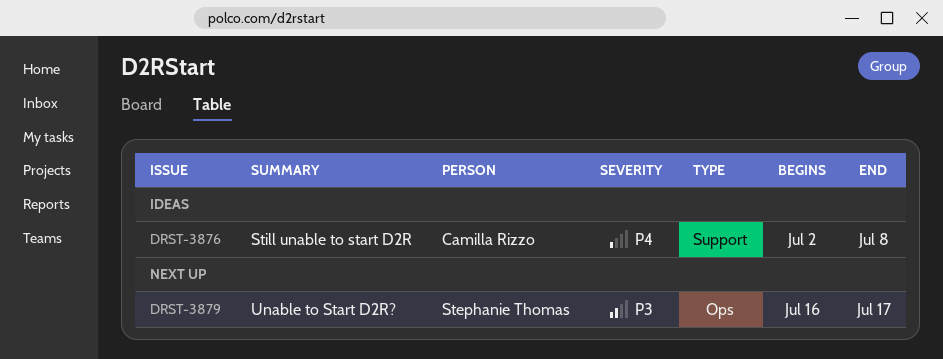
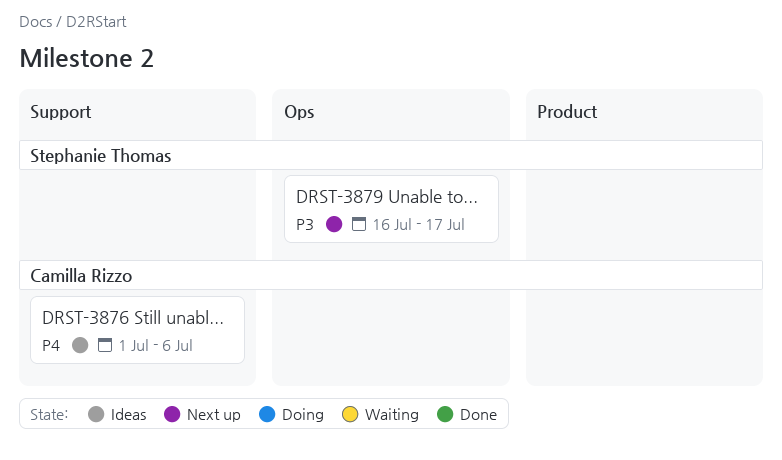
DRST-3876, start: Jul 2 -> Jul 1
DRST-3876, due: Jul 8 -> Jul 6

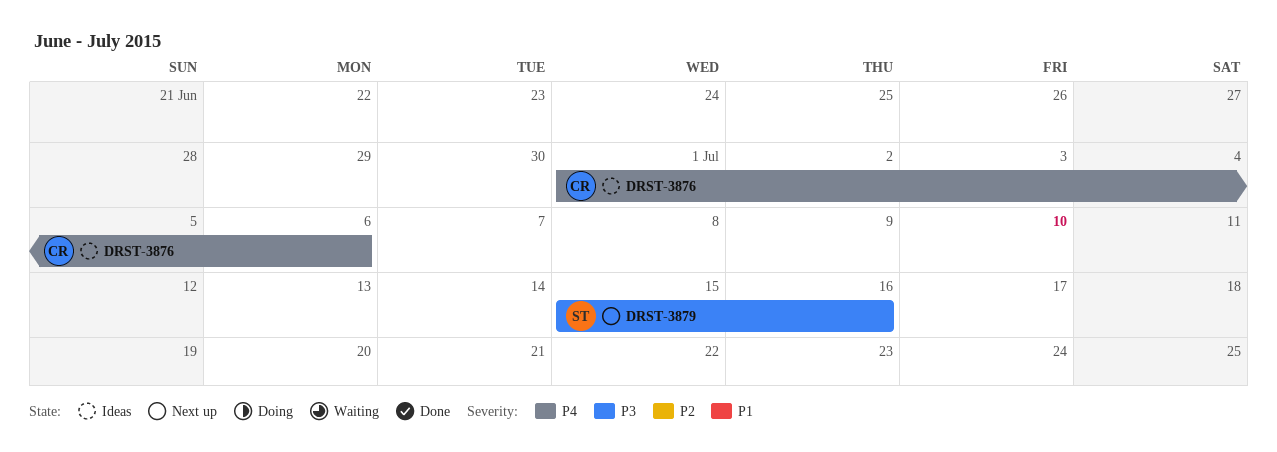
DRST-3879, start: Jul 16 -> Jul 15
DRST-3879, due: Jul 17 -> Jul 16

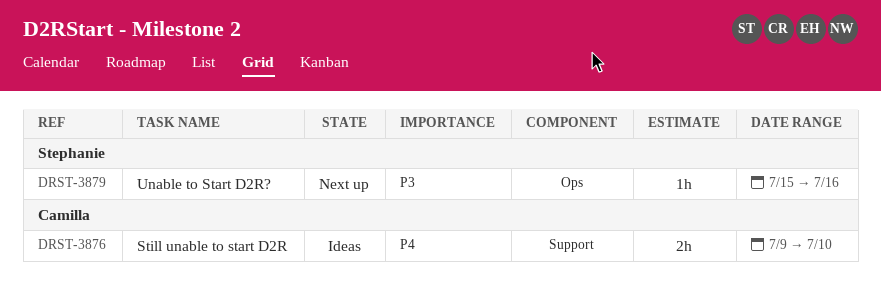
DRST-3876, start: Jul 1 -> Jul 9
DRST-3876, due: Jul 6 -> Jul 10

